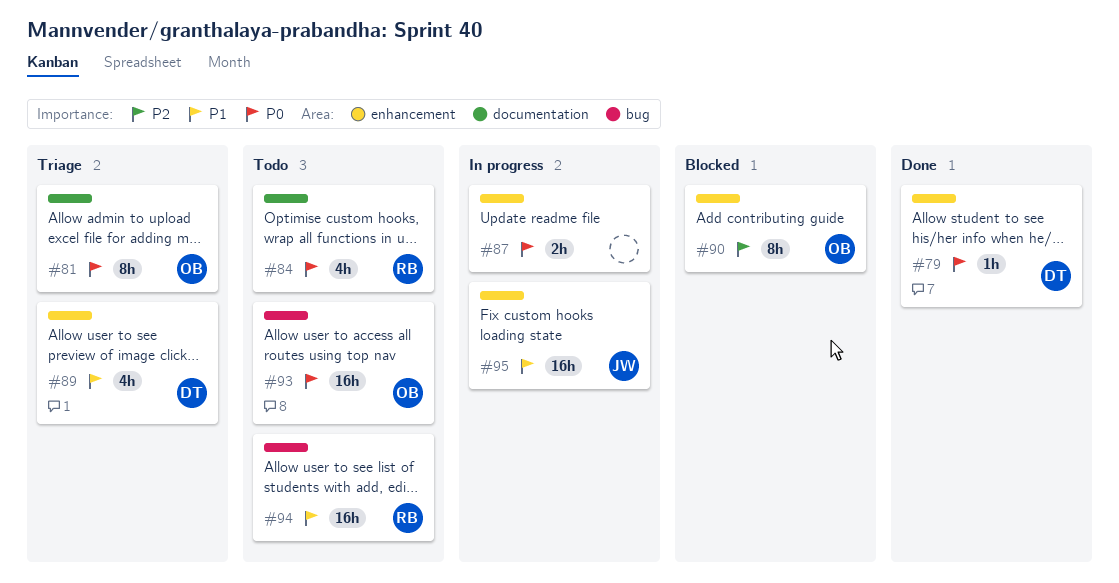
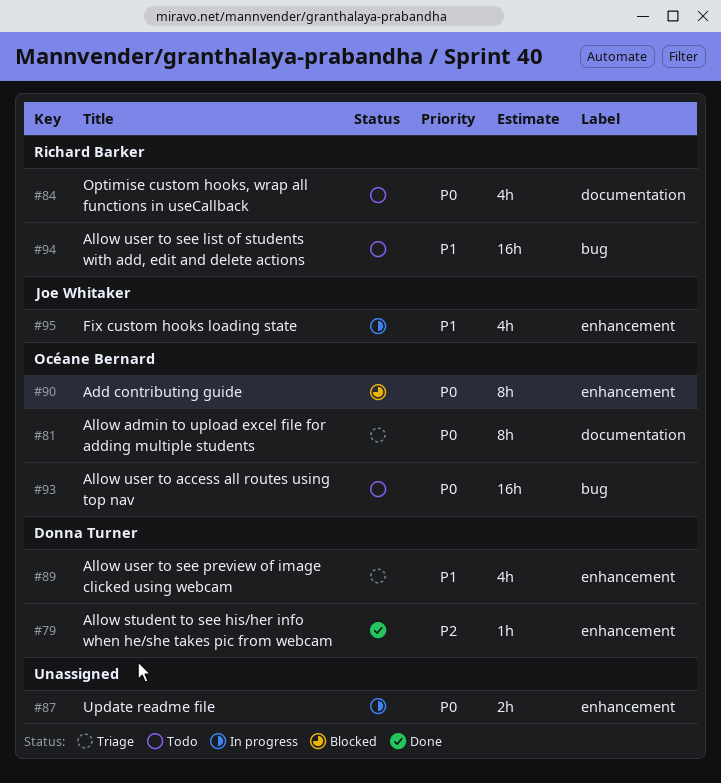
#79, priority: P0 -> P2
#90, priority: P2 -> P0
#95, estimate: 16h -> 4h

